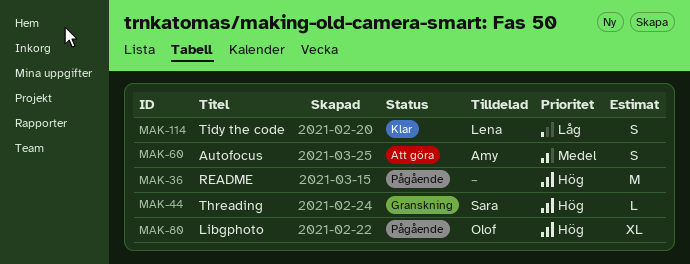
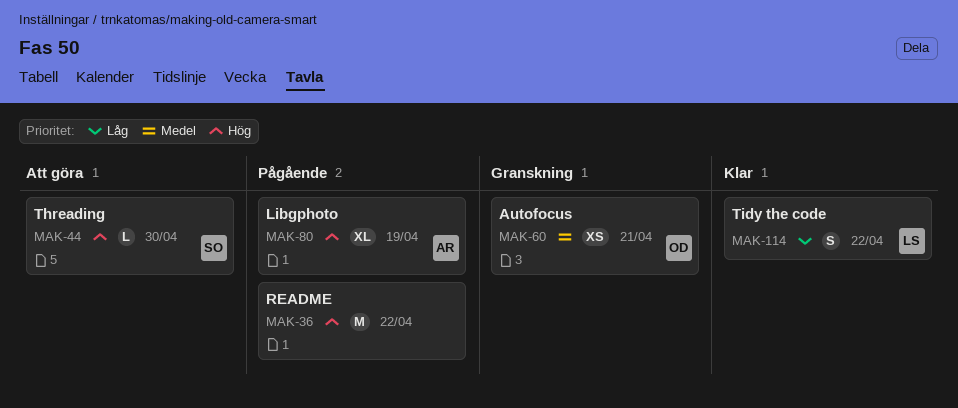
MAK-44, status: Granskning -> Att göra
MAK-60, status: Att göra -> Granskning
MAK-60, owner: Amy -> Olof
MAK-60, estimate: S -> XS
MAK-80, owner: Olof -> Amy

